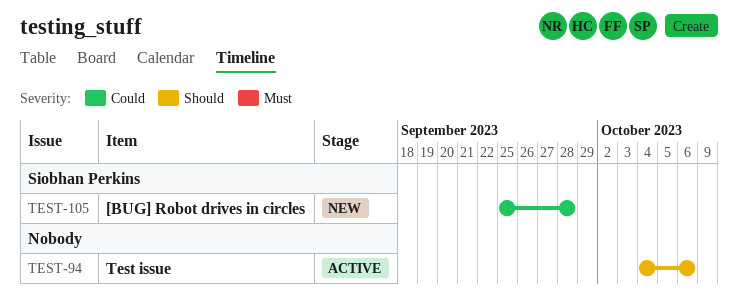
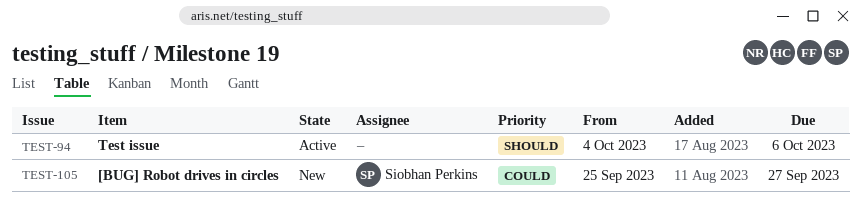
TEST-105, due: Sep 28 -> Sep 27

